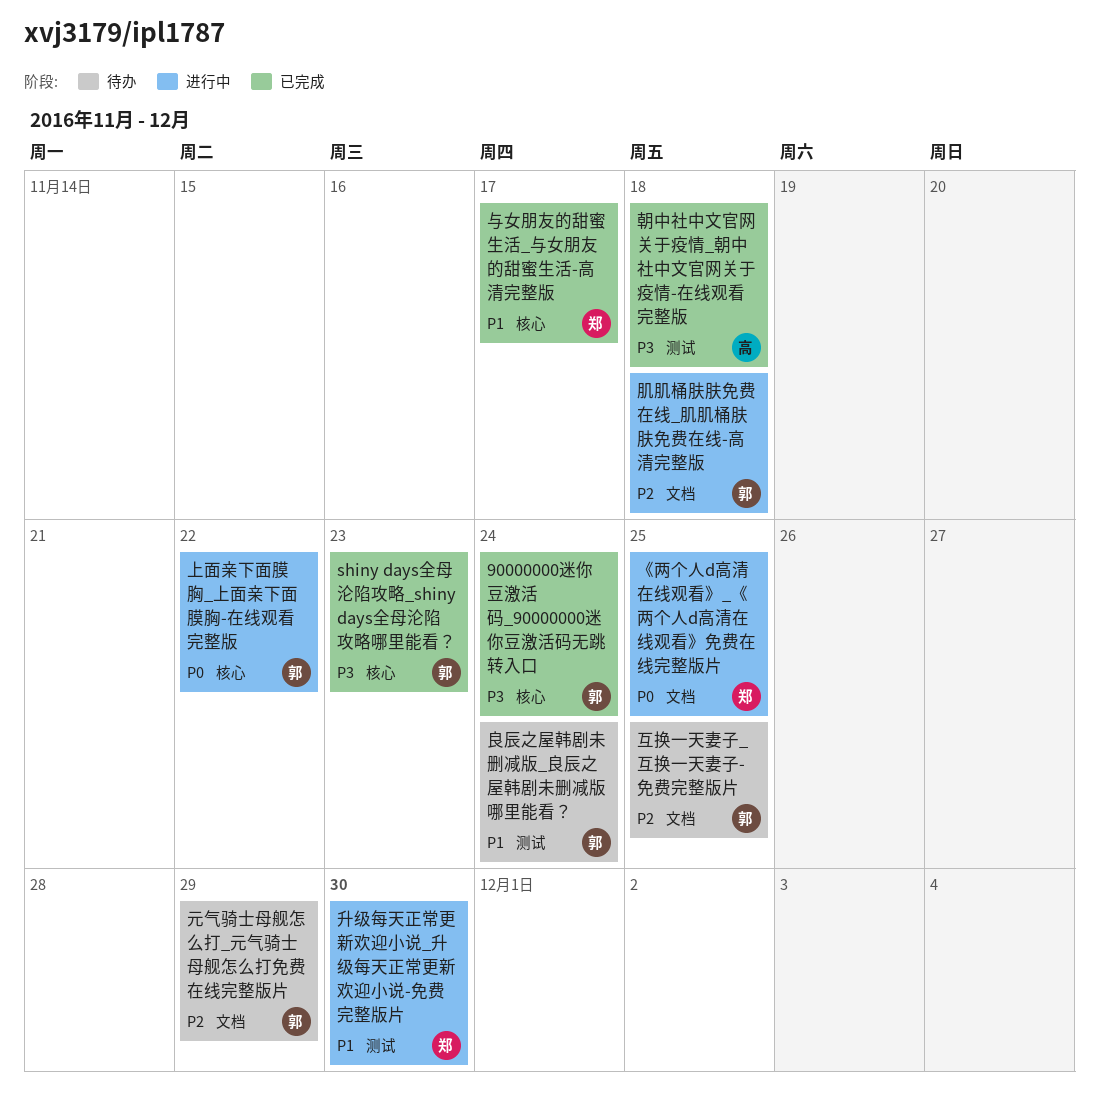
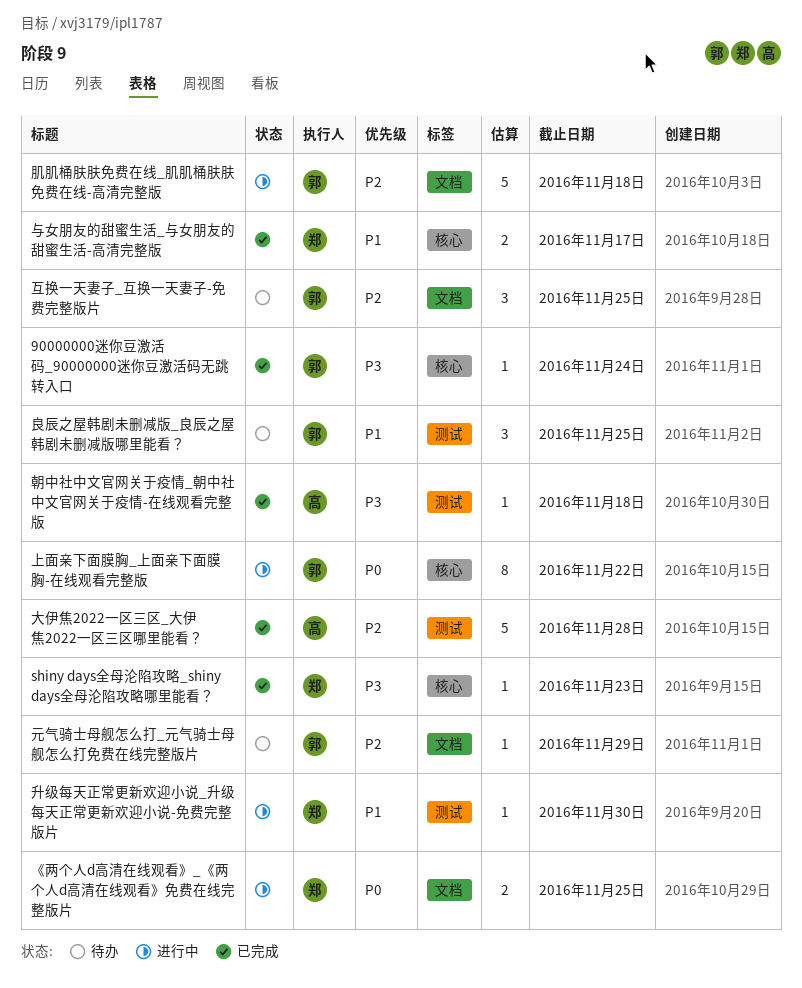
shiny days全母沦陷攻略_shiny days全母沦陷攻略哪里能看？, owner: 郭 -> 郑
大伊焦2022一区三区_大伊焦2022一区三区哪里能看？: none -> present
良辰之屋韩剧未删减版_良辰之屋韩剧未删减版哪里能看？, due: Nov 24 -> Nov 25

